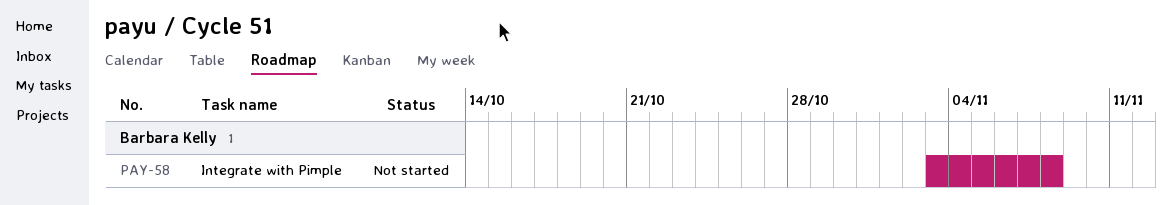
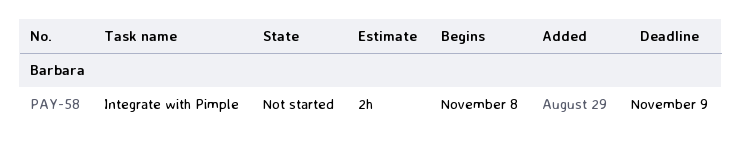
PAY-58, start: Nov 3 -> Nov 8
PAY-58, due: Nov 8 -> Nov 9

